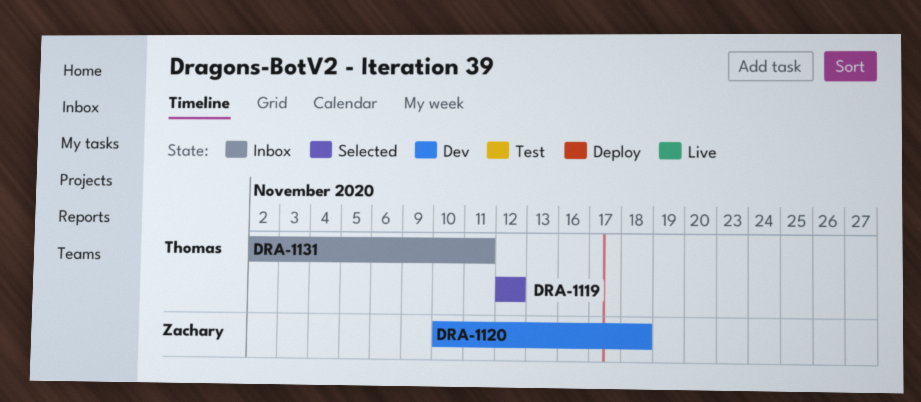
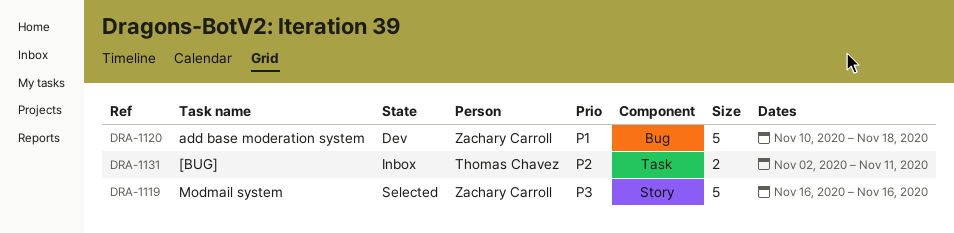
DRA-1119, owner: Thomas Chavez -> Zachary Carroll
DRA-1119, start: Nov 12 -> Nov 16
DRA-1119, due: Nov 12 -> Nov 16

